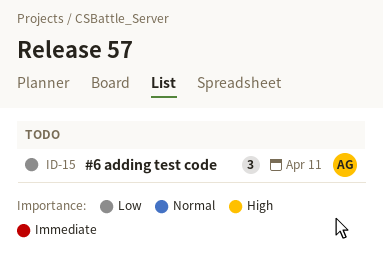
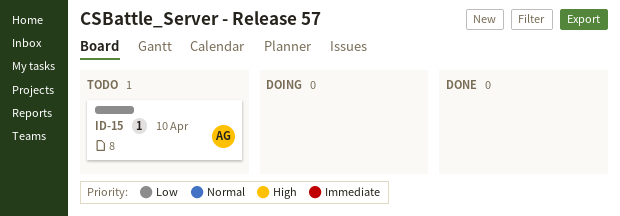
ID-15, estimate: 3 -> 1
ID-15, due: Apr 11 -> Apr 10

